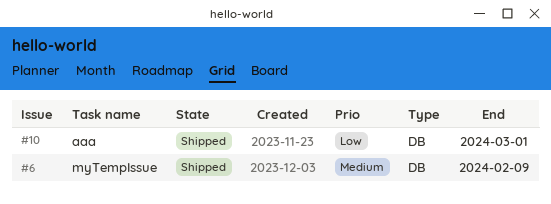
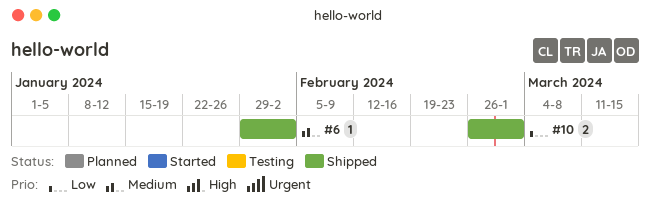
#6, due: Feb 9 -> Feb 2

